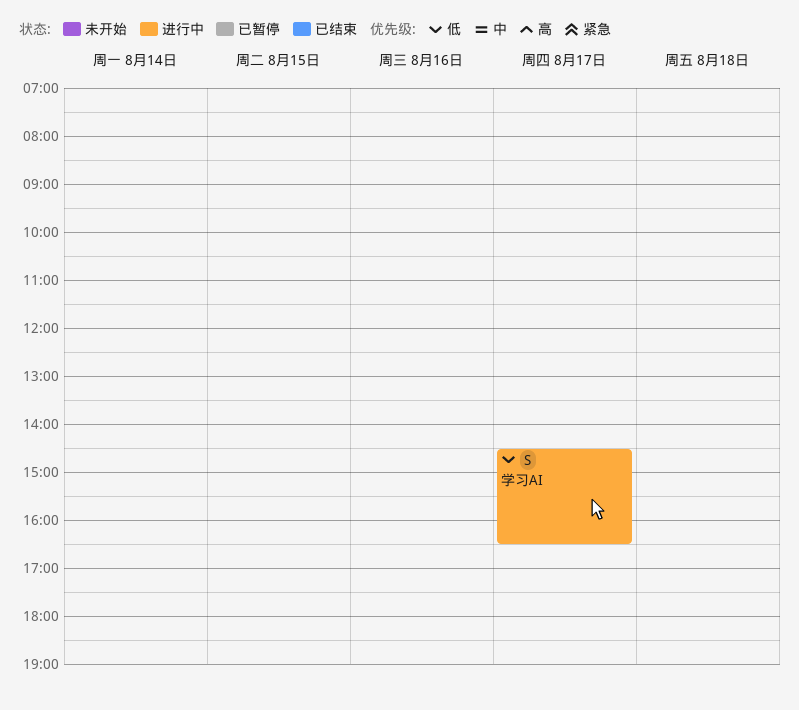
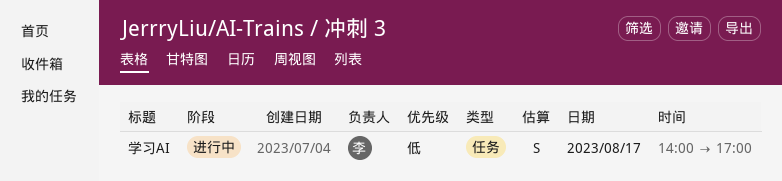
学习AI, begins: 14:30 -> 14:00
学习AI, ends: 16:30 -> 17:00

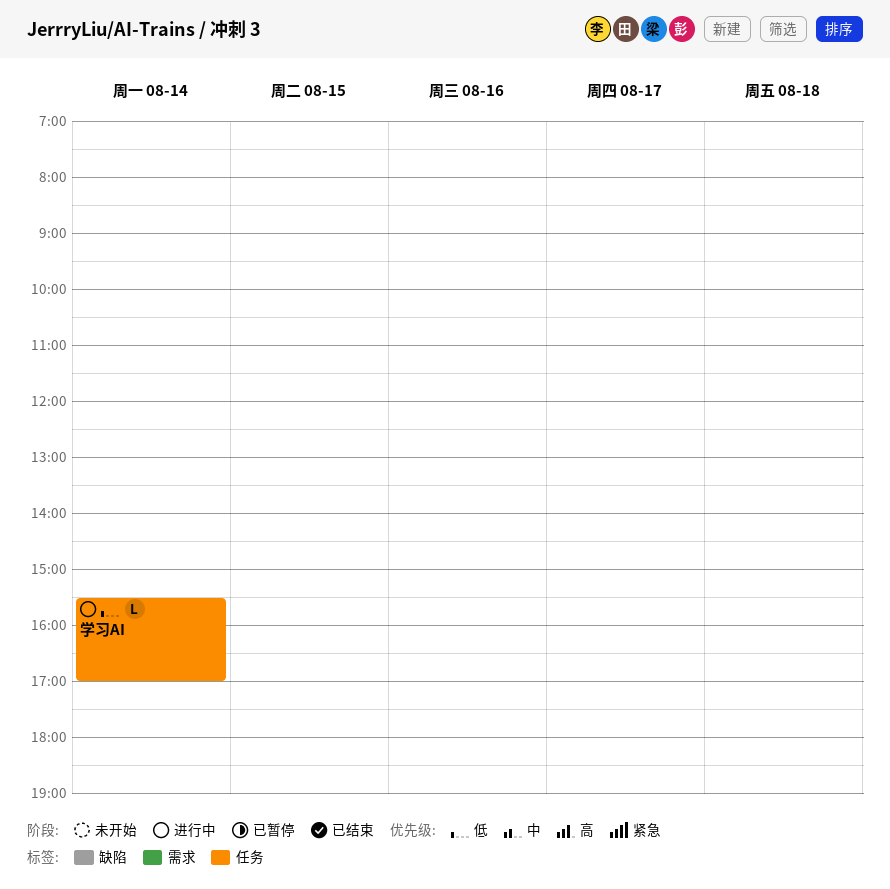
学习AI, estimate: S -> L
学习AI, day: Aug 17 -> Aug 14
学习AI, begins: 14:00 -> 15:30

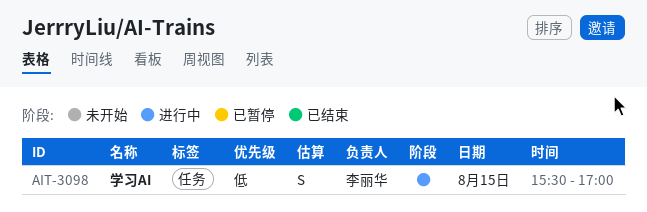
学习AI, estimate: L -> S
学习AI, day: Aug 14 -> Aug 15

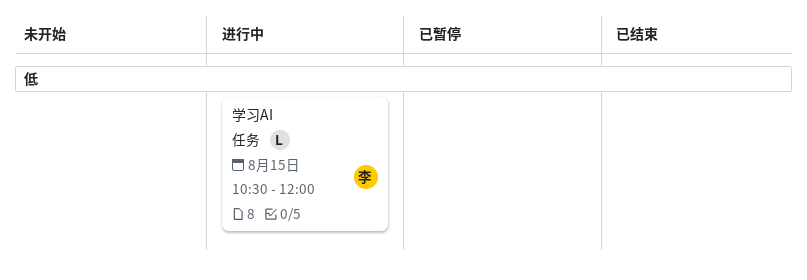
学习AI, estimate: S -> L
学习AI, begins: 15:30 -> 10:30
学习AI, ends: 17:00 -> 12:00

